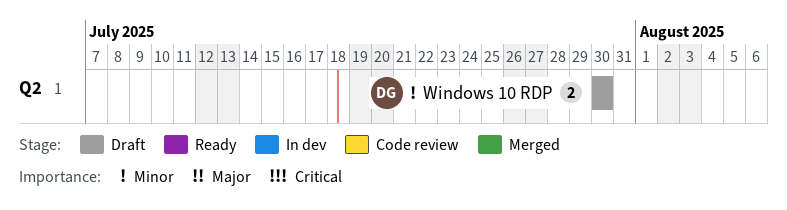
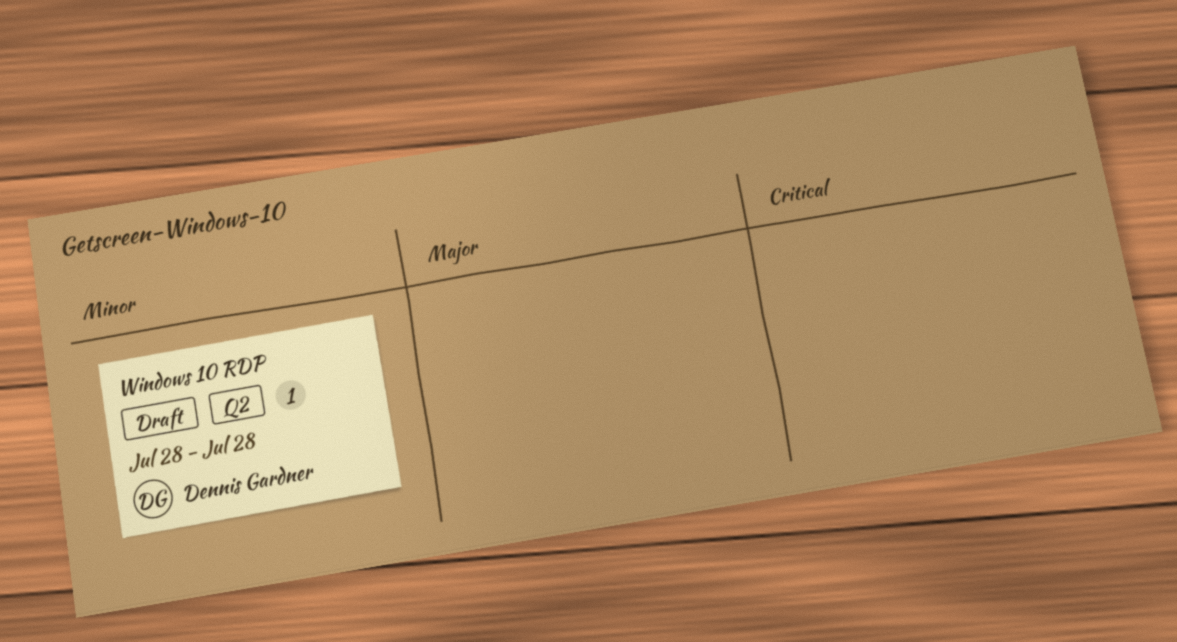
Windows 10 RDP, estimate: 2 -> 1
Windows 10 RDP, start: Jul 30 -> Jul 28
Windows 10 RDP, due: Jul 30 -> Jul 28

